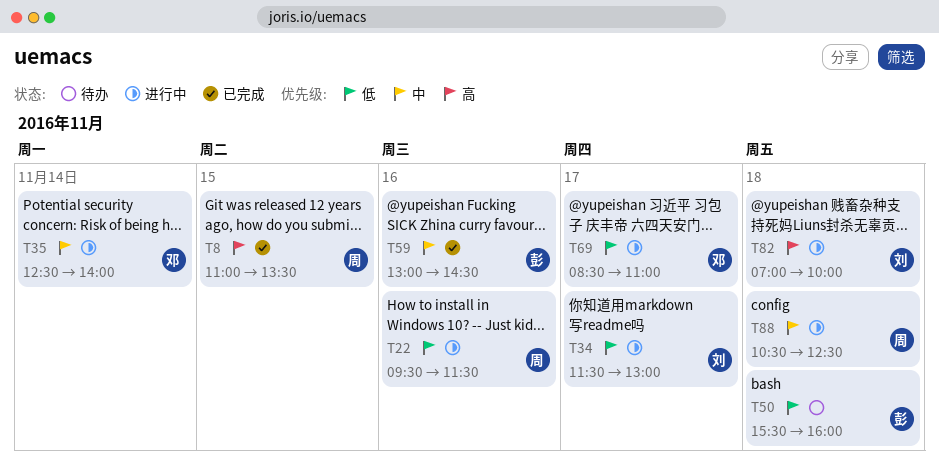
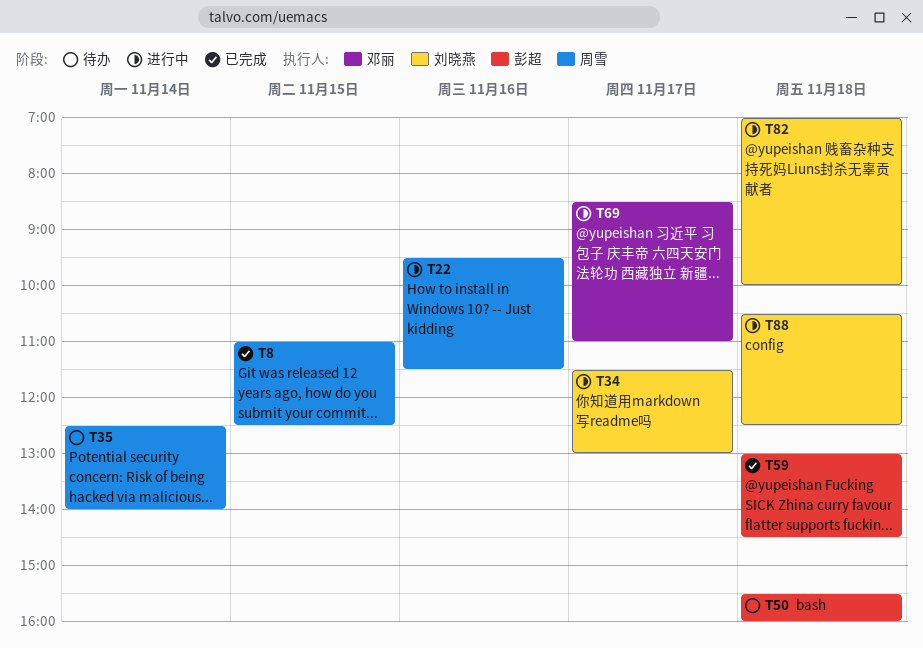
T8, ends: 13:30 -> 12:30
T35, status: 进行中 -> 待办
T35, owner: 邓丽 -> 周雪
T59, day: Nov 16 -> Nov 18
T88, owner: 周雪 -> 刘晓燕

